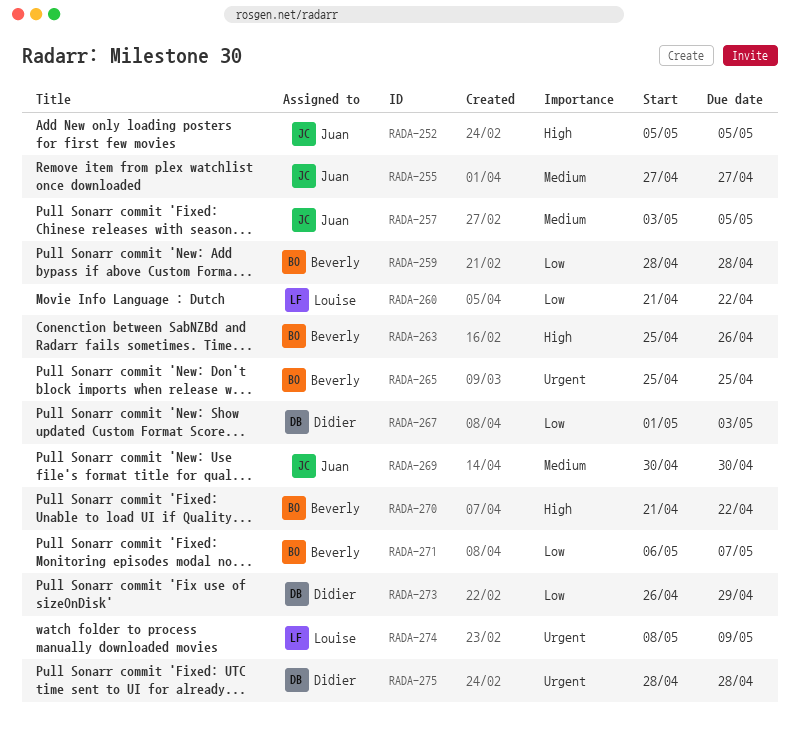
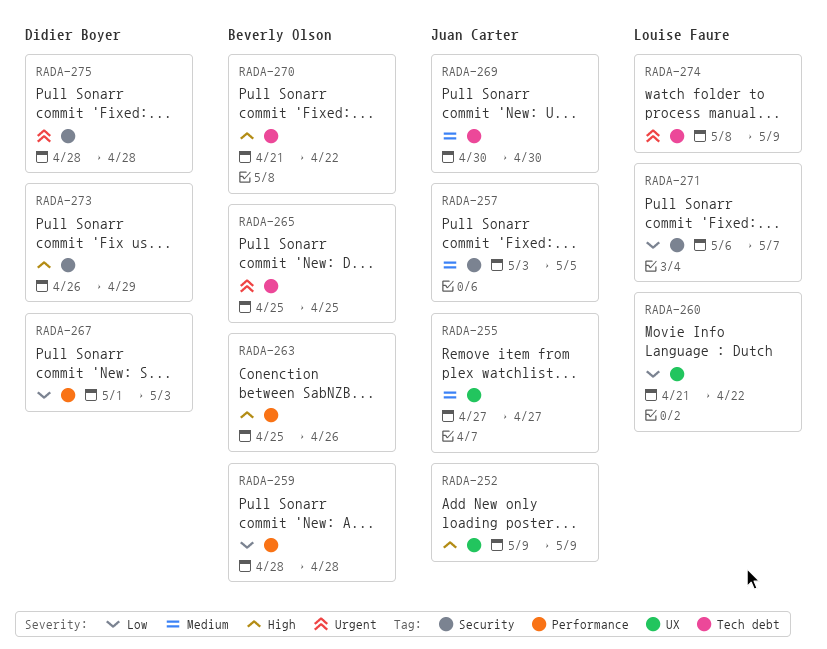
RADA-252, start: May 5 -> May 9
RADA-252, due: May 5 -> May 9
RADA-271, owner: Beverly Olson -> Louise Faure
RADA-273, priority: Low -> High

